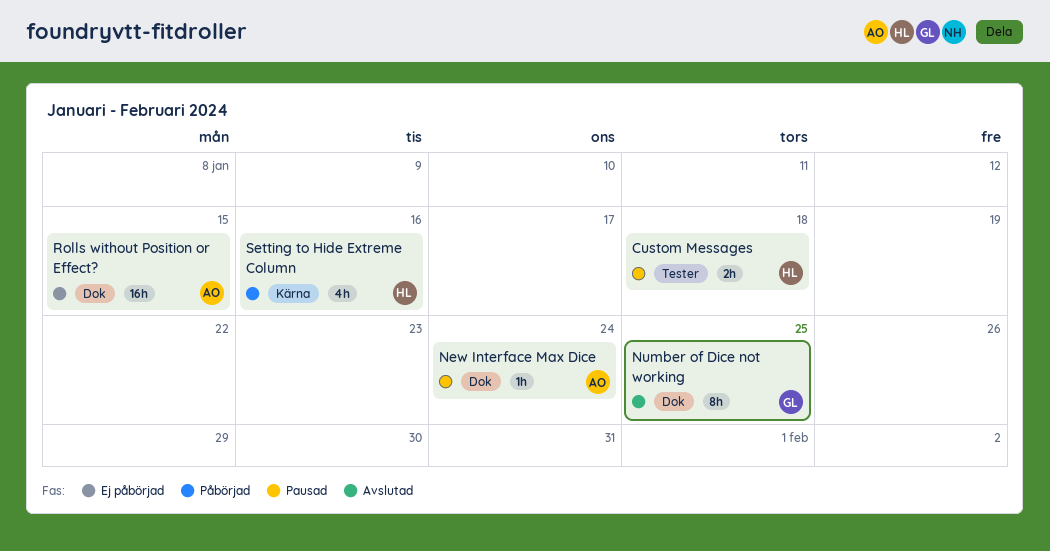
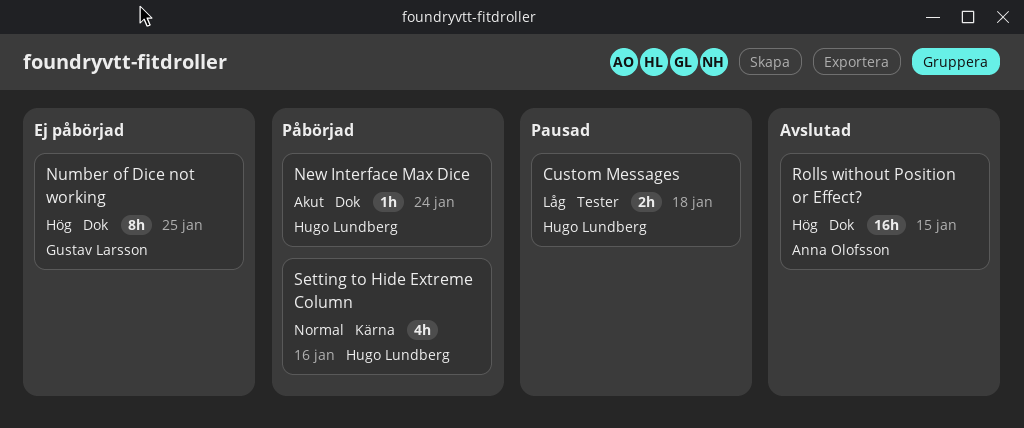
New Interface Max Dice, status: Pausad -> Påbörjad
New Interface Max Dice, owner: Anna Olofsson -> Hugo Lundberg
Number of Dice not working, status: Avslutad -> Ej påbörjad
Rolls without Position or Effect?, status: Ej påbörjad -> Avslutad

